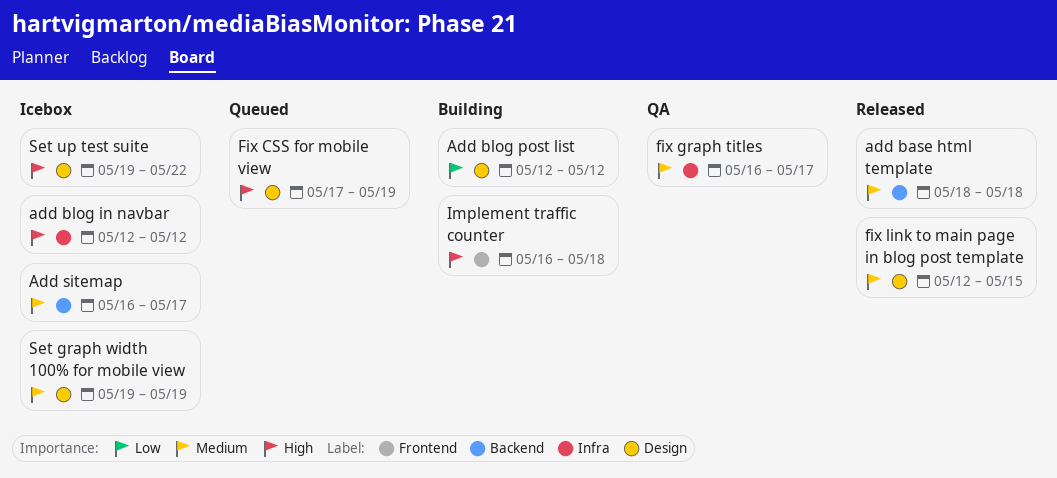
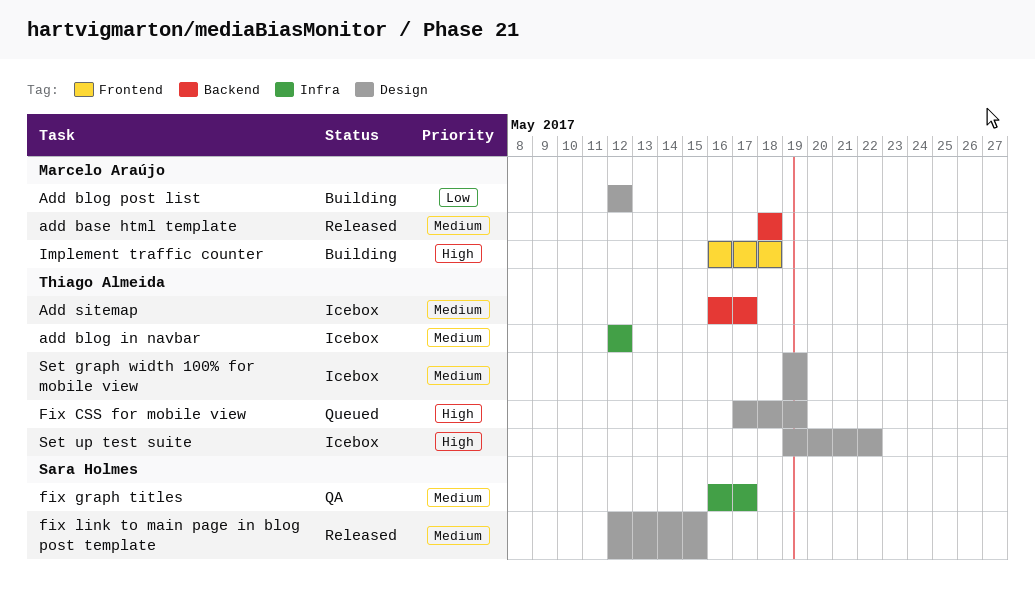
add blog in navbar, priority: High -> Medium

